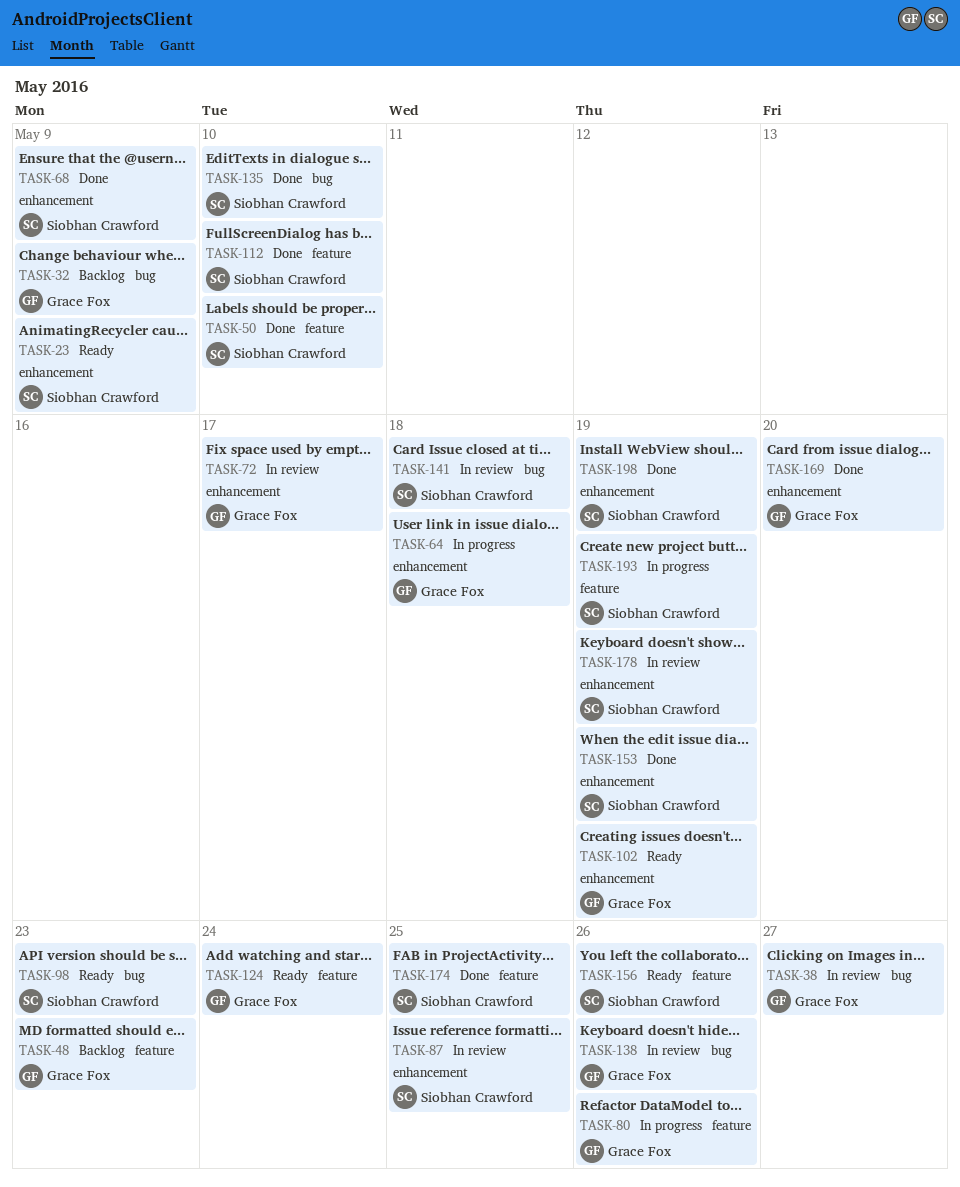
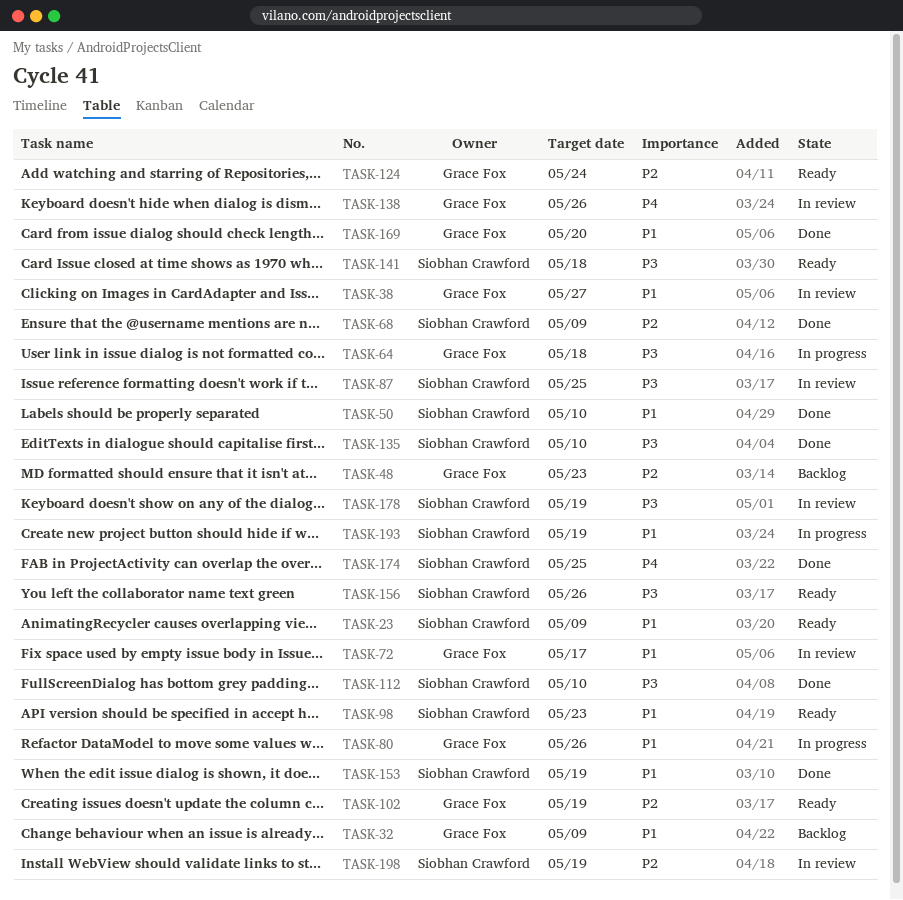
TASK-141, status: In review -> Ready
TASK-198, status: Done -> In review

